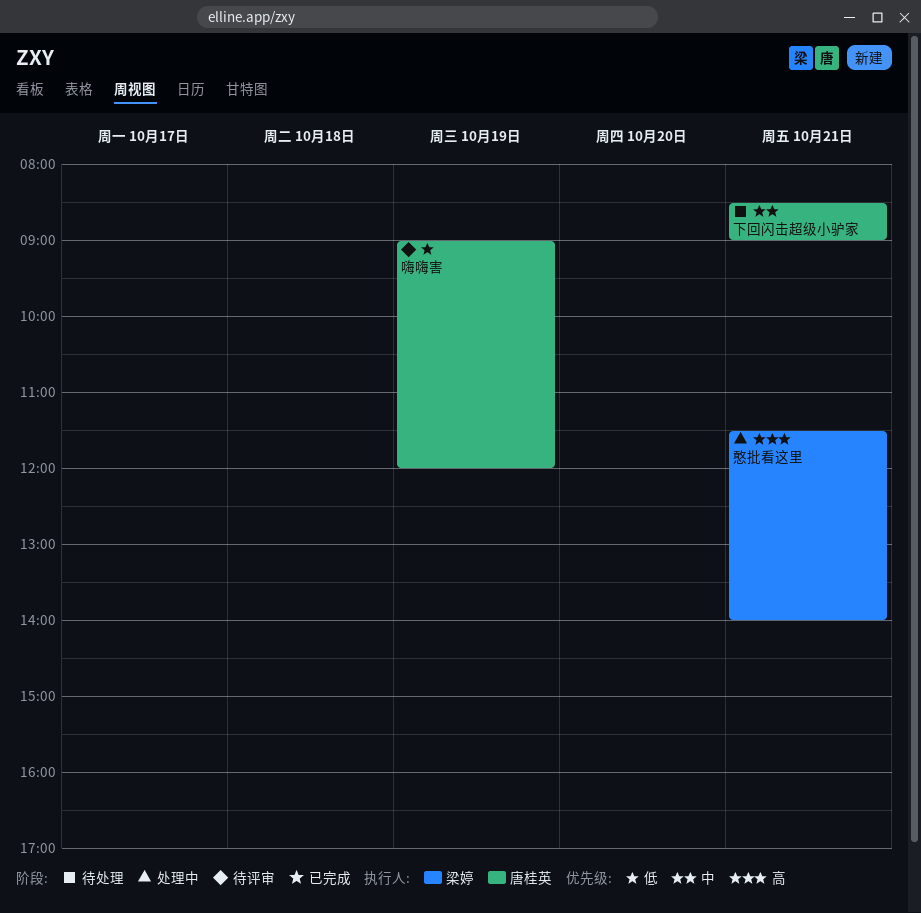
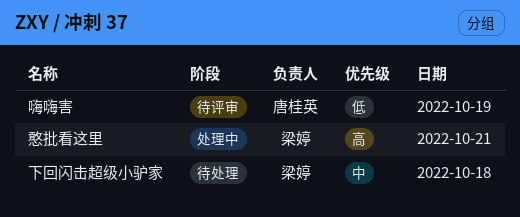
下回闪击超级小驴家, owner: 唐桂英 -> 梁婷
下回闪击超级小驴家, day: Oct 21 -> Oct 18

